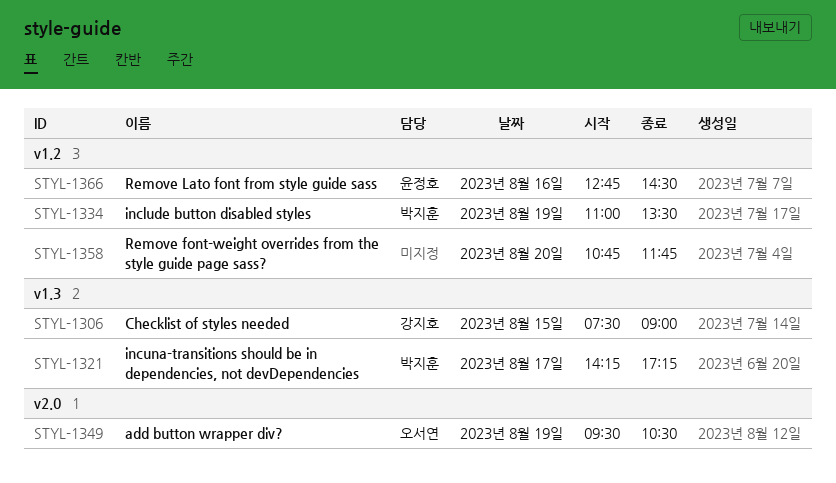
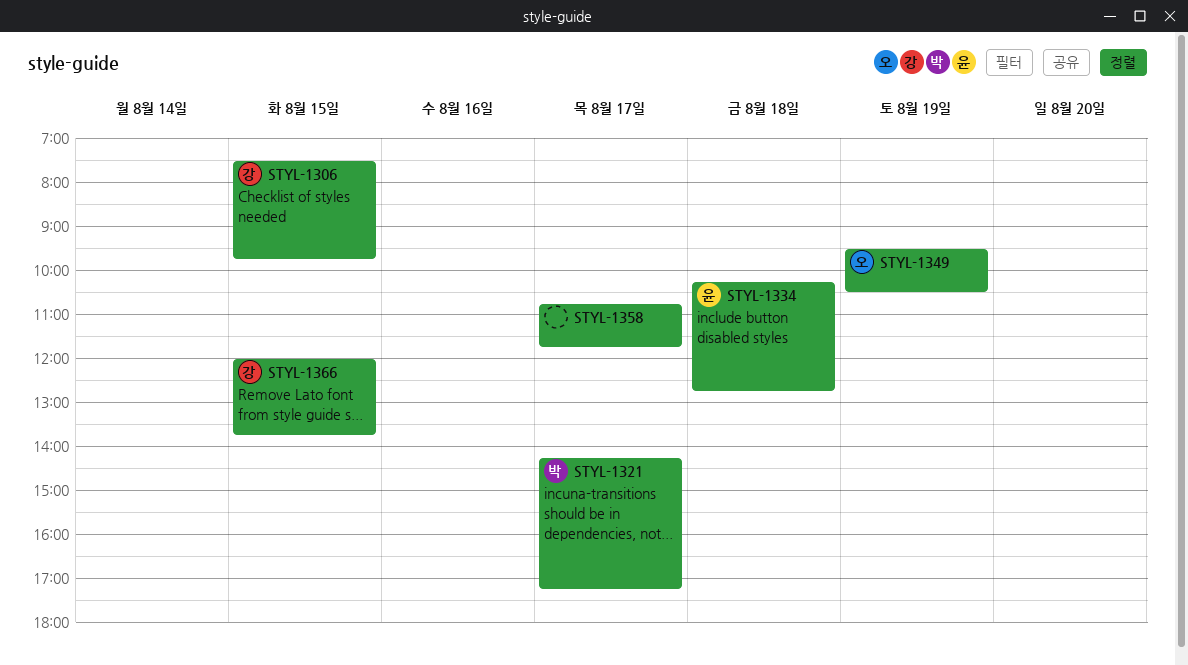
STYL-1306, ends: 09:00 -> 09:45
STYL-1334, owner: 박지훈 -> 윤정호
STYL-1334, day: Aug 19 -> Aug 18
STYL-1334, begins: 11:00 -> 10:15
STYL-1334, ends: 13:30 -> 12:45
STYL-1358, day: Aug 20 -> Aug 17
STYL-1366, owner: 윤정호 -> 강지호
STYL-1366, day: Aug 16 -> Aug 15
STYL-1366, begins: 12:45 -> 12:00
STYL-1366, ends: 14:30 -> 13:45

